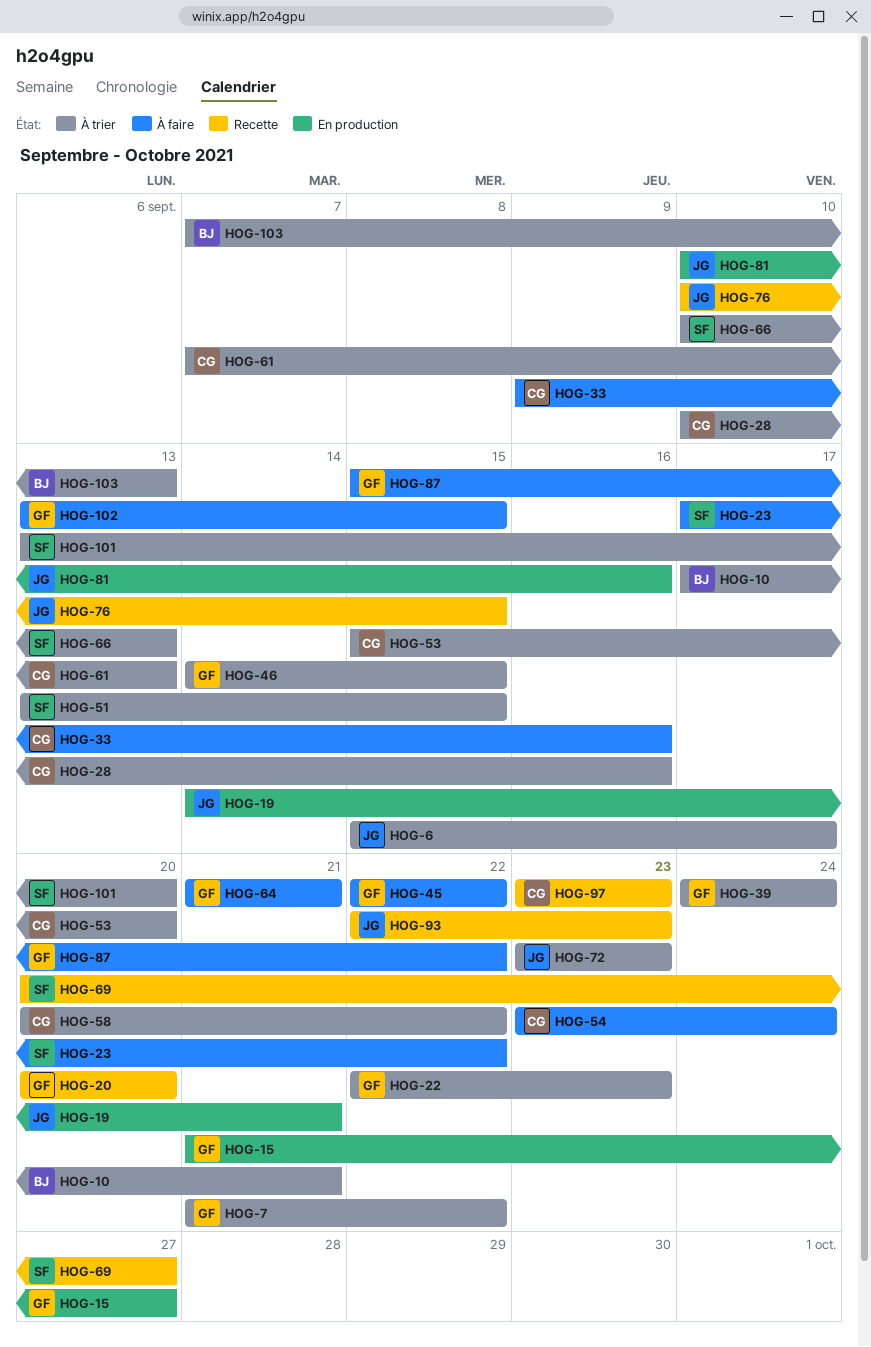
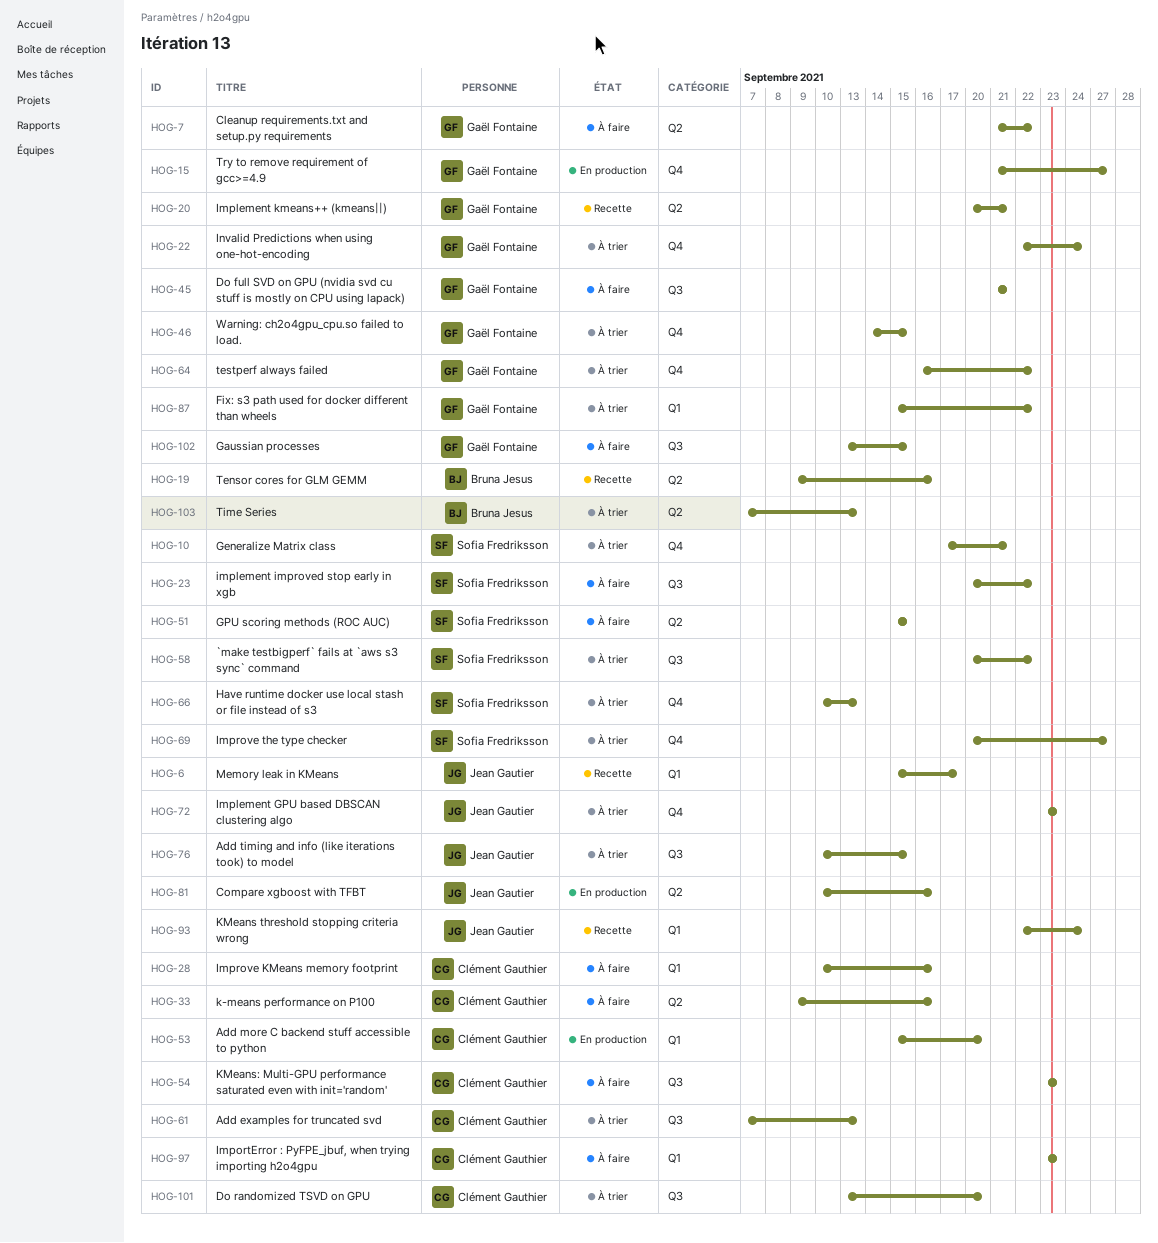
HOG-6, status: À trier -> Recette
HOG-7, status: À trier -> À faire
HOG-10, owner: Bruna Jesus -> Sofia Fredriksson
HOG-19, status: En production -> Recette
HOG-19, owner: Jean Gautier -> Bruna Jesus
HOG-19, start: Sep 14 -> Sep 9
HOG-19, due: Sep 21 -> Sep 16
HOG-20, due: Sep 20 -> Sep 21
HOG-22, due: Sep 23 -> Sep 24
HOG-23, start: Sep 17 -> Sep 20
HOG-28, status: À trier -> À faire
HOG-39: present -> none
HOG-45, start: Sep 22 -> Sep 21
HOG-45, due: Sep 22 -> Sep 21
HOG-51, status: À trier -> À faire
HOG-51, start: Sep 13 -> Sep 15
HOG-53, status: À trier -> En production
HOG-54, due: Sep 24 -> Sep 23
HOG-58, owner: Clément Gauthier -> Sofia Fredriksson
HOG-64, status: À faire -> À trier
HOG-64, start: Sep 21 -> Sep 16
HOG-64, due: Sep 21 -> Sep 22
HOG-69, status: Recette -> À trier
HOG-76, status: Recette -> À trier
HOG-87, status: À faire -> À trier
HOG-93, due: Sep 23 -> Sep 24
HOG-97, status: Recette -> À faire
HOG-101, owner: Sofia Fredriksson -> Clément Gauthier

